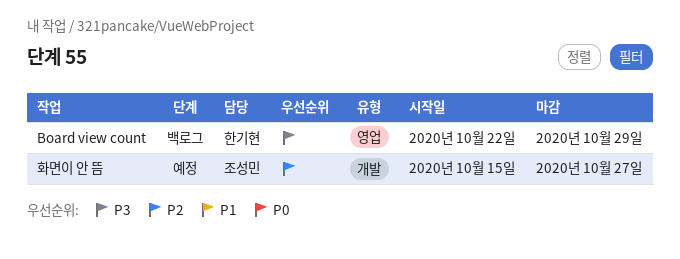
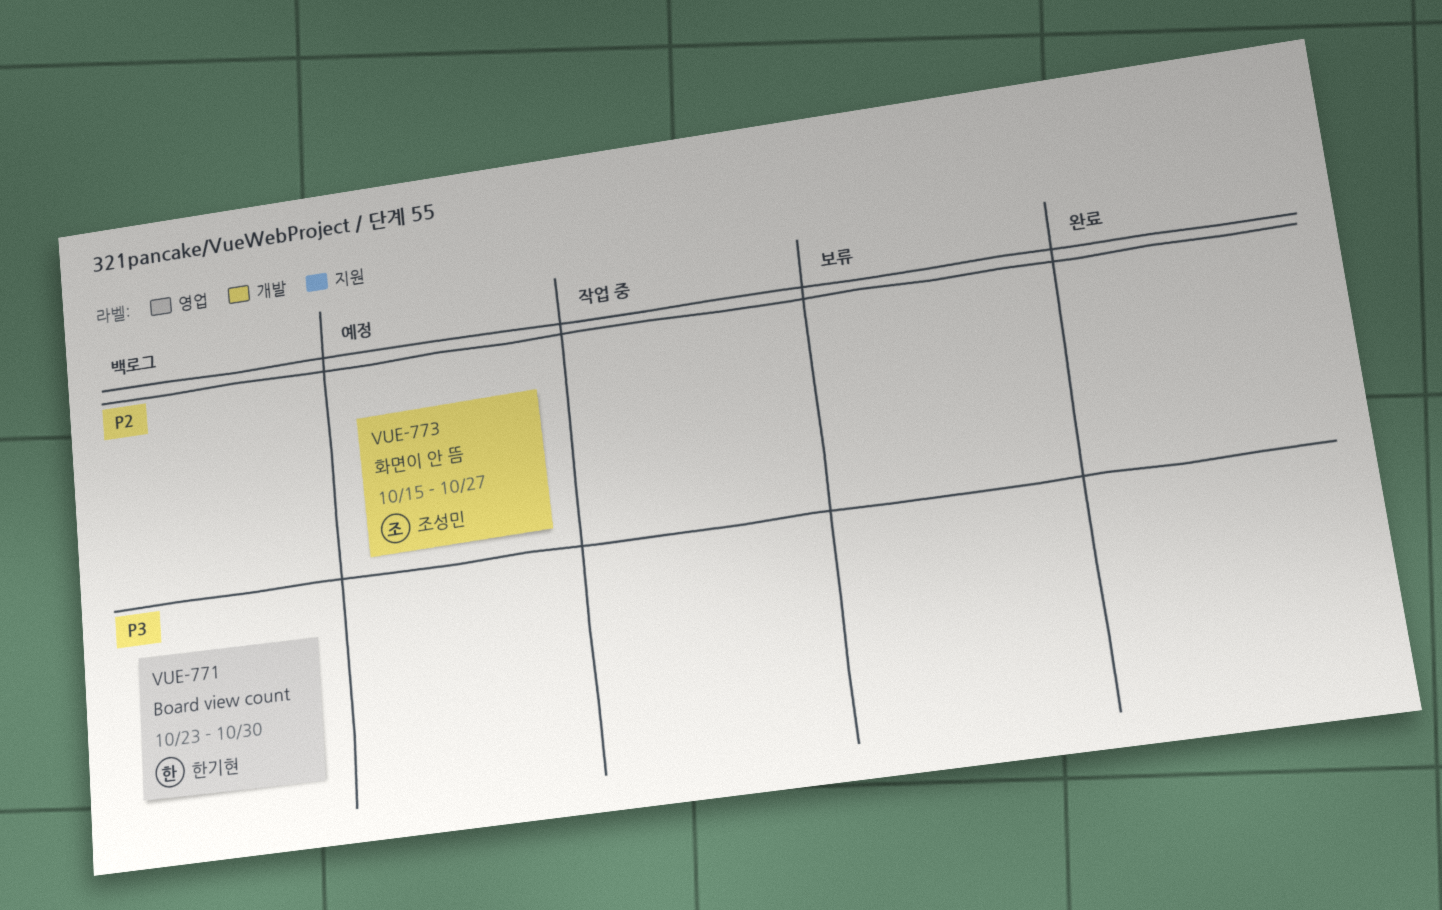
Board view count, start: Oct 22 -> Oct 23
Board view count, due: Oct 29 -> Oct 30

